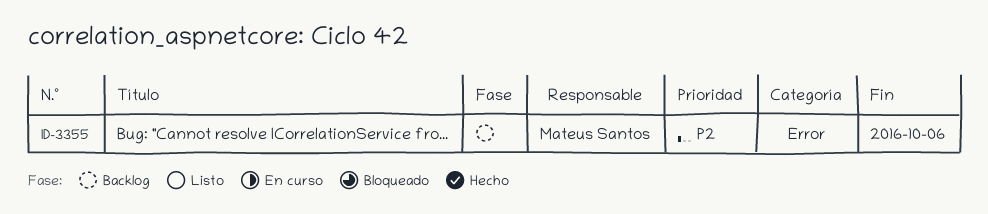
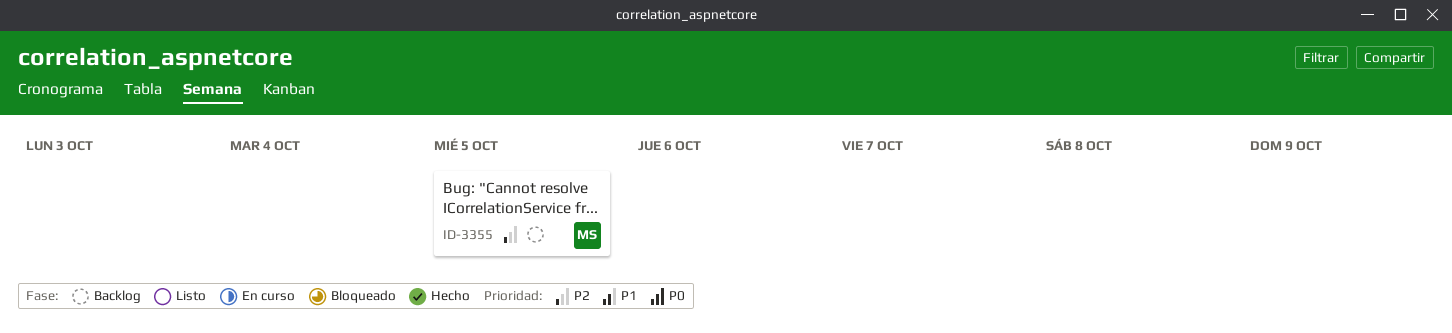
ID-3355, due: Oct 6 -> Oct 5

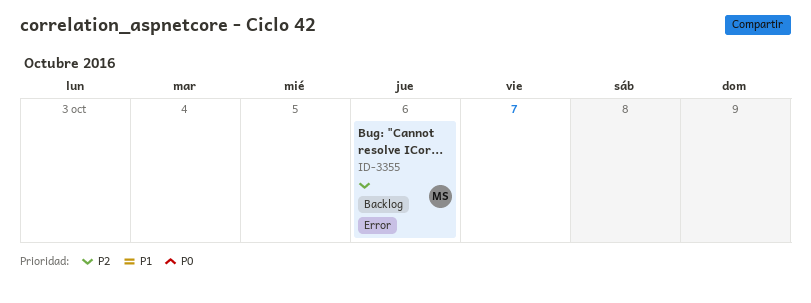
ID-3355, due: Oct 5 -> Oct 6

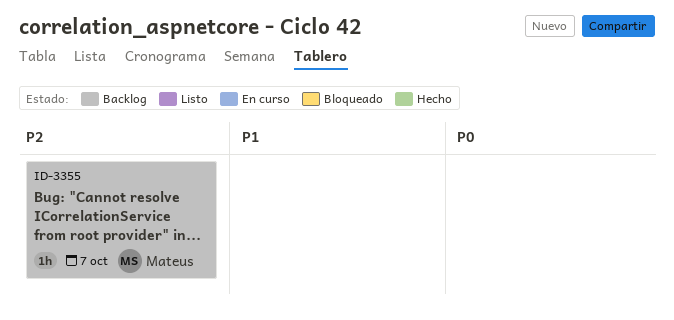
ID-3355, due: Oct 6 -> Oct 7

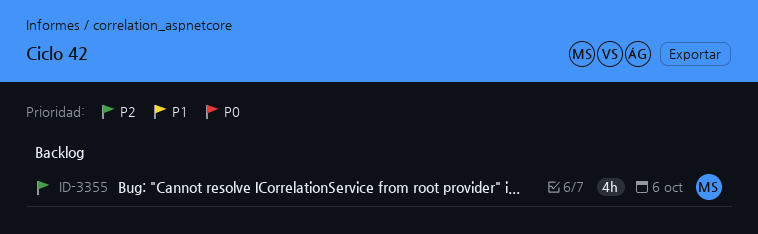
ID-3355, estimate: 1h -> 4h
ID-3355, due: Oct 7 -> Oct 6

